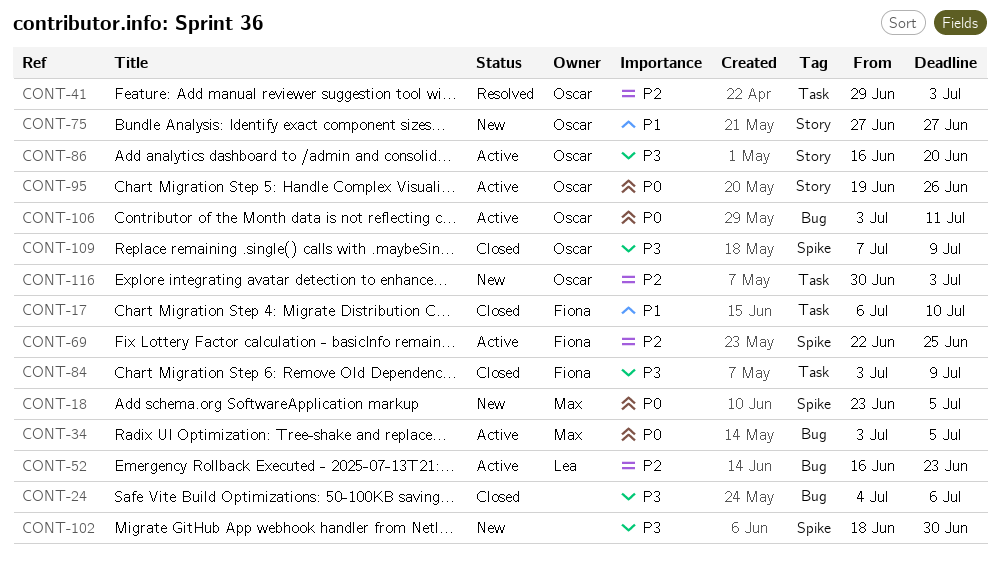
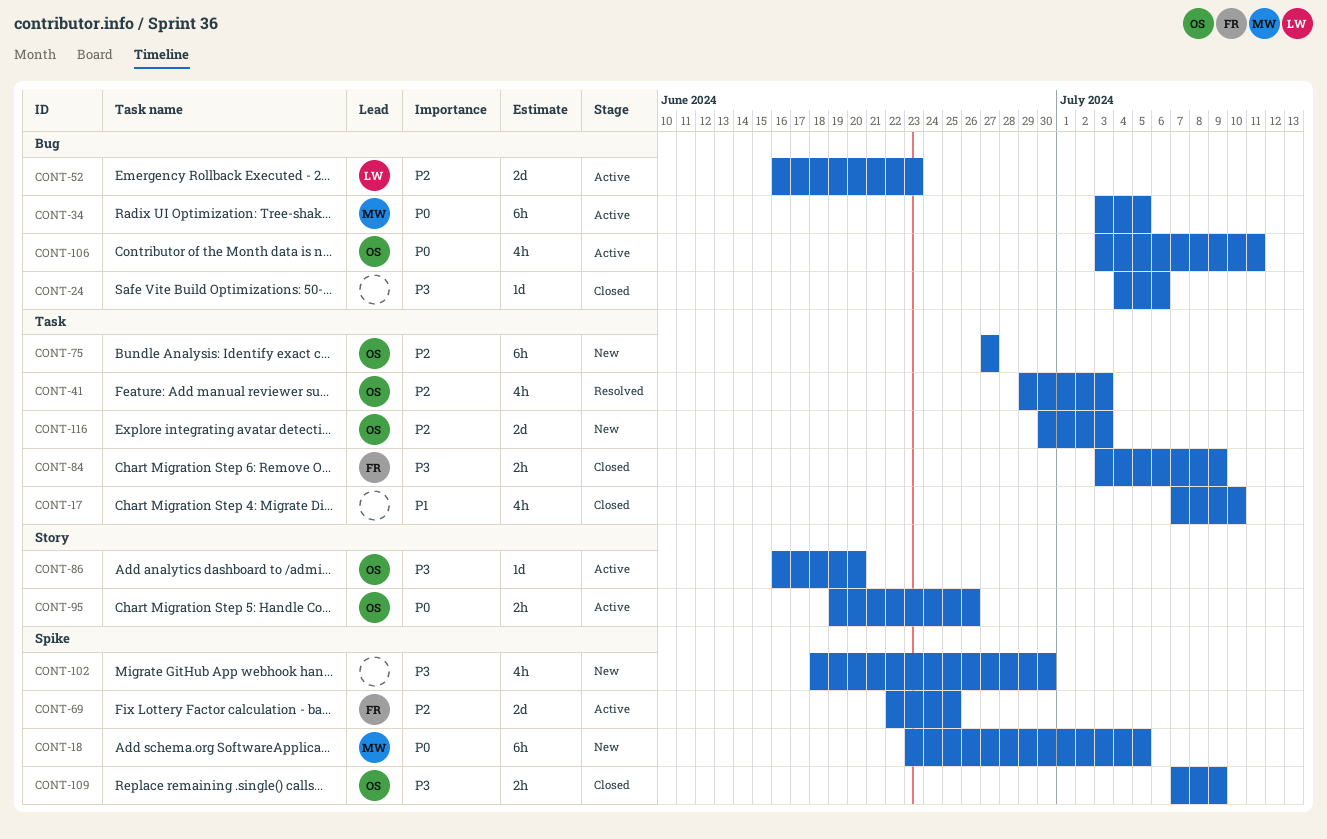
CONT-17, owner: Fiona -> none
CONT-17, start: Jul 6 -> Jul 7
CONT-75, priority: P1 -> P2
CONT-75, label: Story -> Task

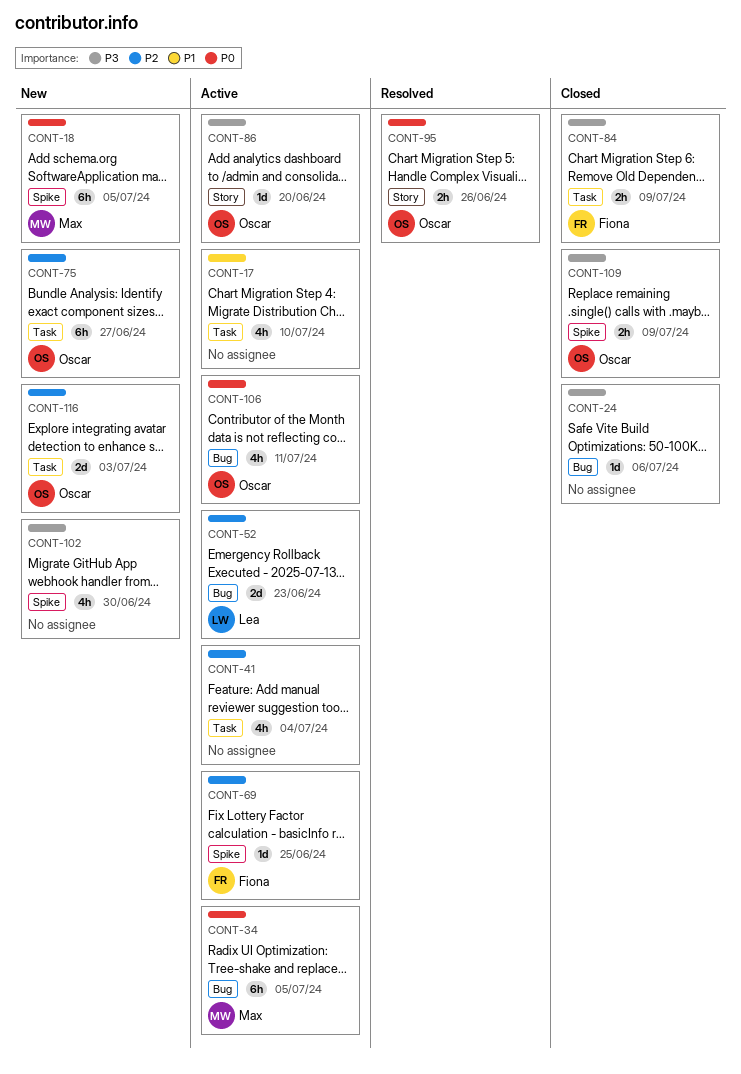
CONT-17, status: Closed -> Active
CONT-41, status: Resolved -> Active
CONT-41, owner: Oscar -> none
CONT-41, due: Jul 3 -> Jul 4
CONT-69, estimate: 2d -> 1d
CONT-95, status: Active -> Resolved

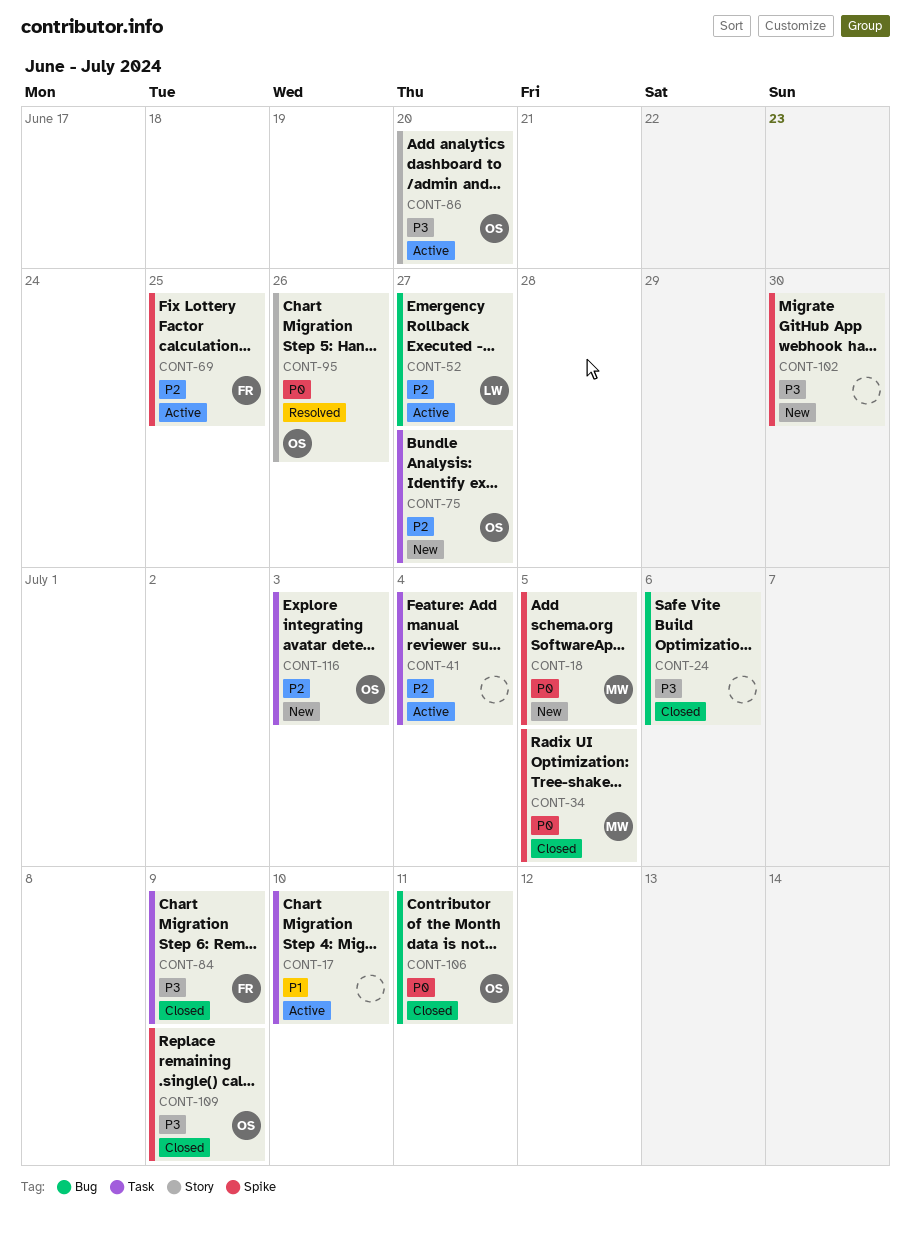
CONT-34, status: Active -> Closed
CONT-34, label: Bug -> Spike
CONT-52, due: Jun 23 -> Jun 27
CONT-106, status: Active -> Closed

